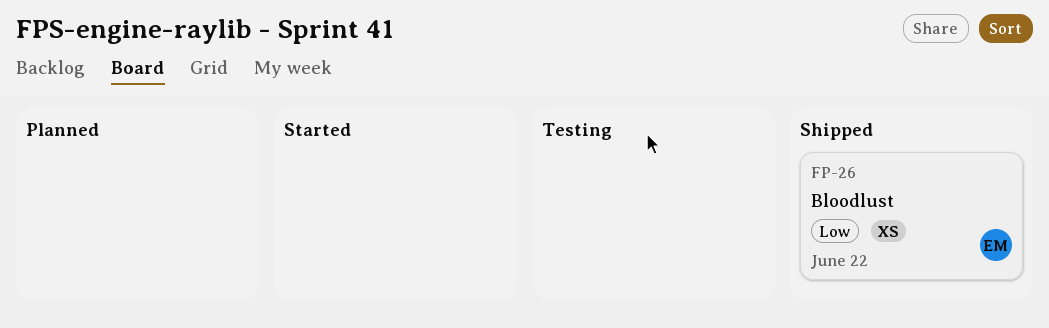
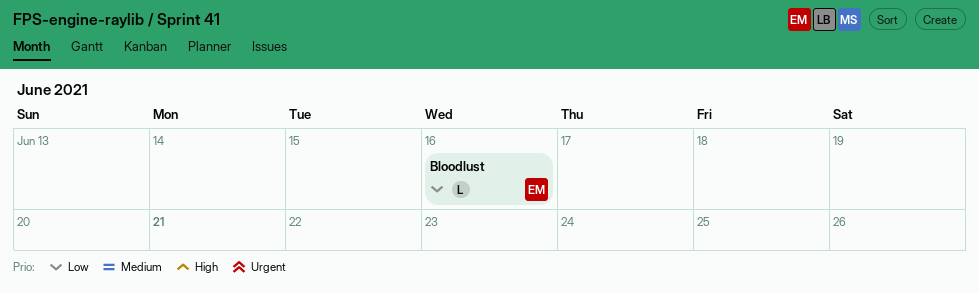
Bloodlust, estimate: XS -> L
Bloodlust, due: Jun 22 -> Jun 16

